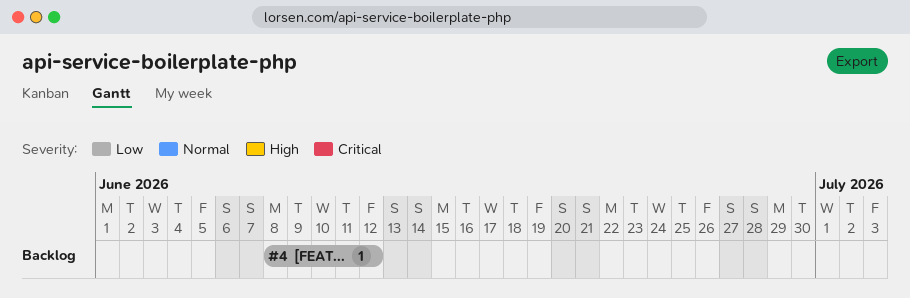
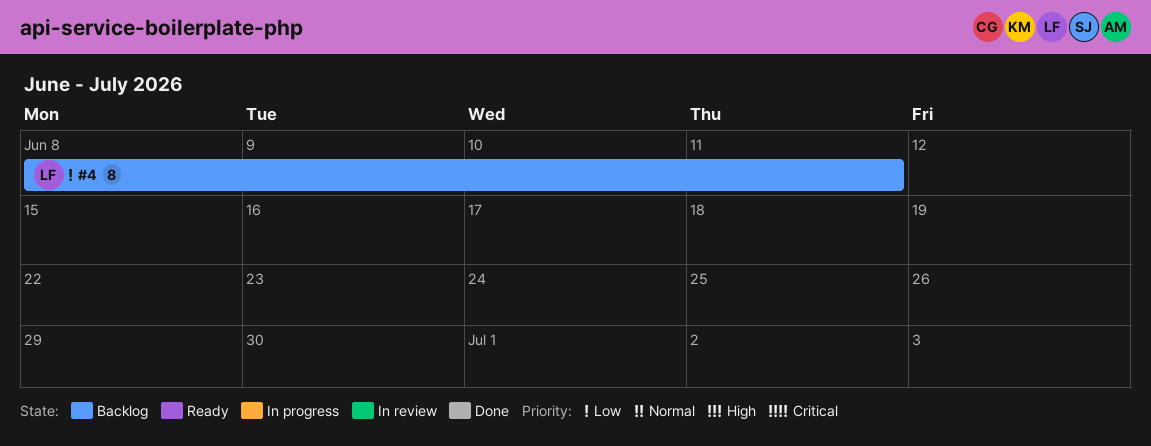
#4, estimate: 1 -> 8
#4, due: Jun 12 -> Jun 11

